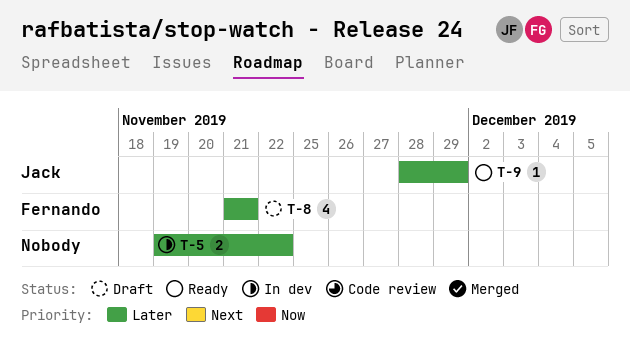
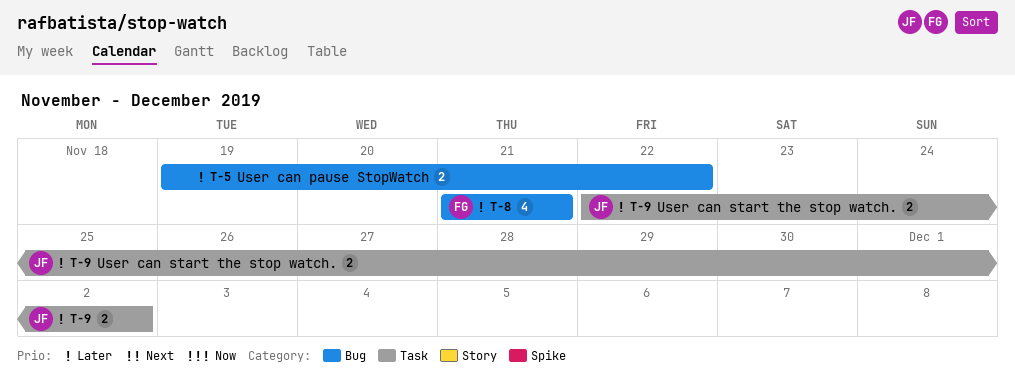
T-9, estimate: 1 -> 2
T-9, start: Nov 28 -> Nov 22
T-9, due: Nov 29 -> Dec 2

